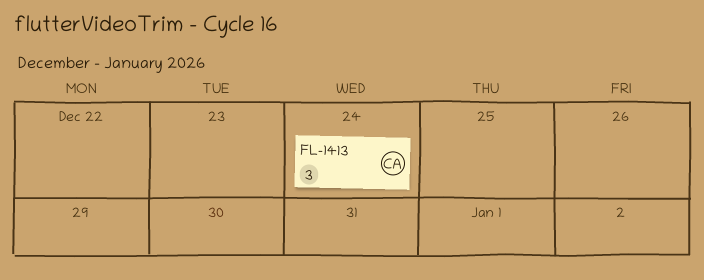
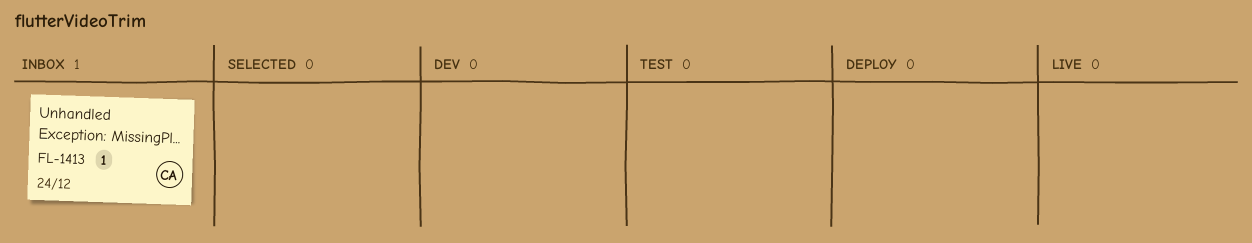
FL-1413, estimate: 3 -> 1

